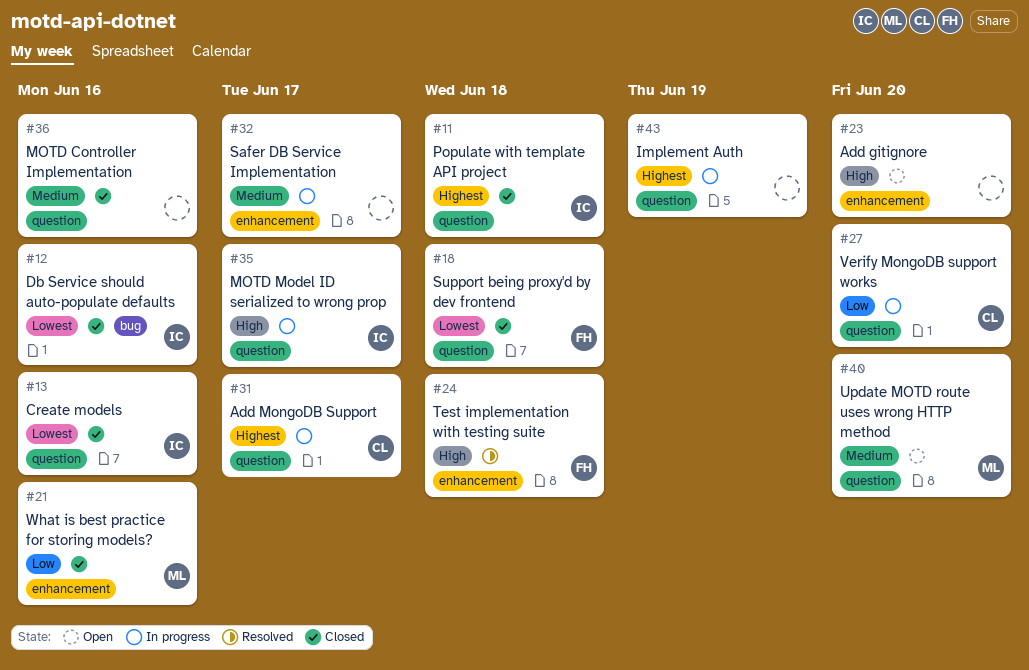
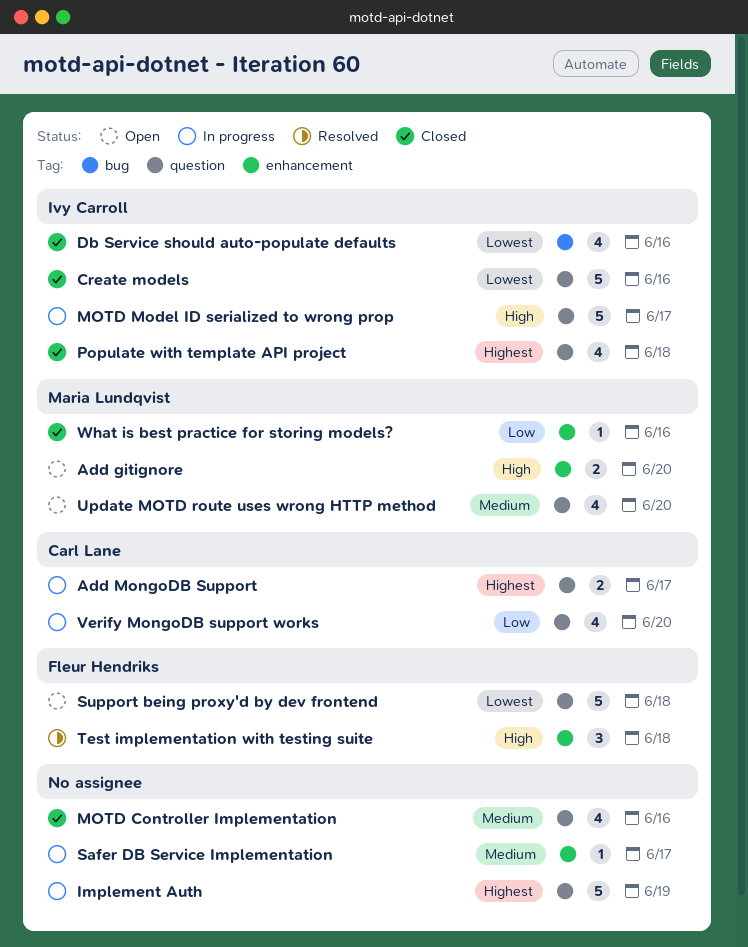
Add gitignore, owner: none -> Maria Lundqvist
Support being proxy'd by dev frontend, status: Closed -> Open

